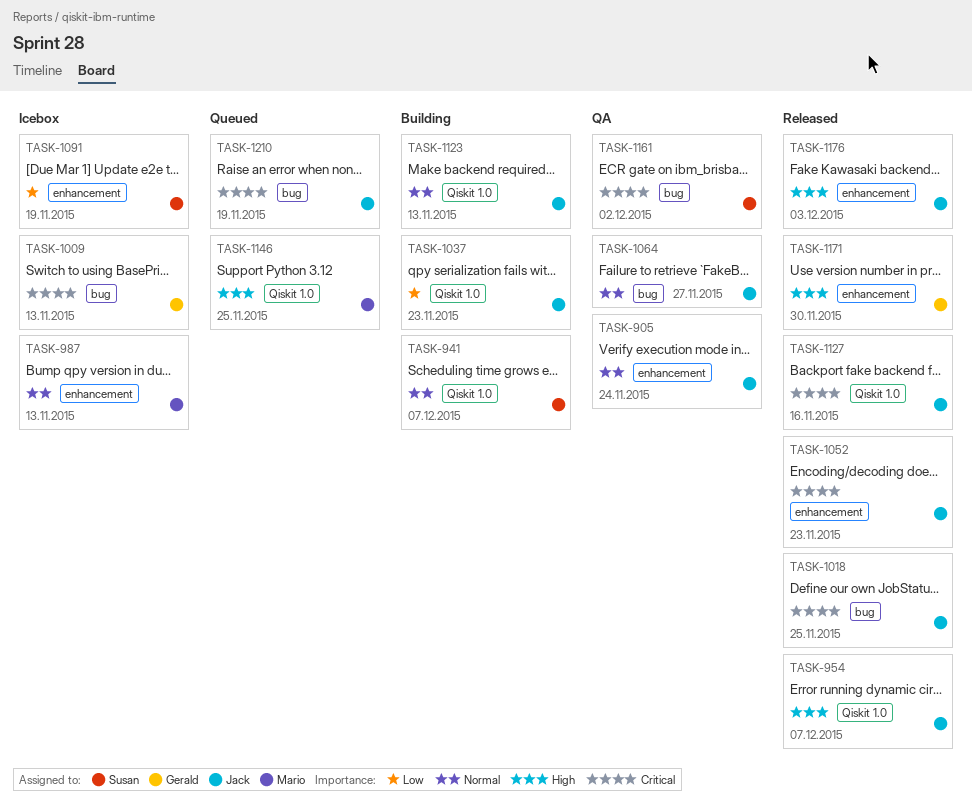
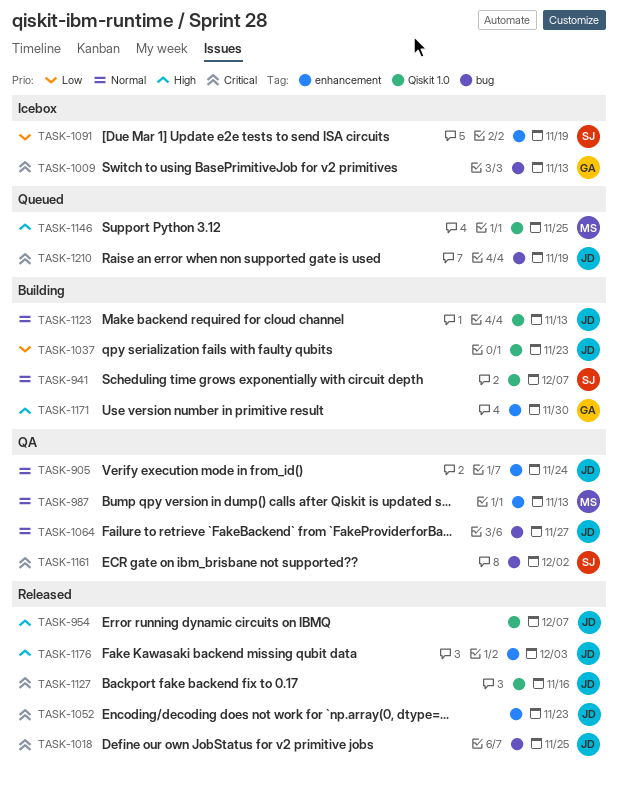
TASK-987, status: Icebox -> QA
TASK-1171, status: Released -> Building

